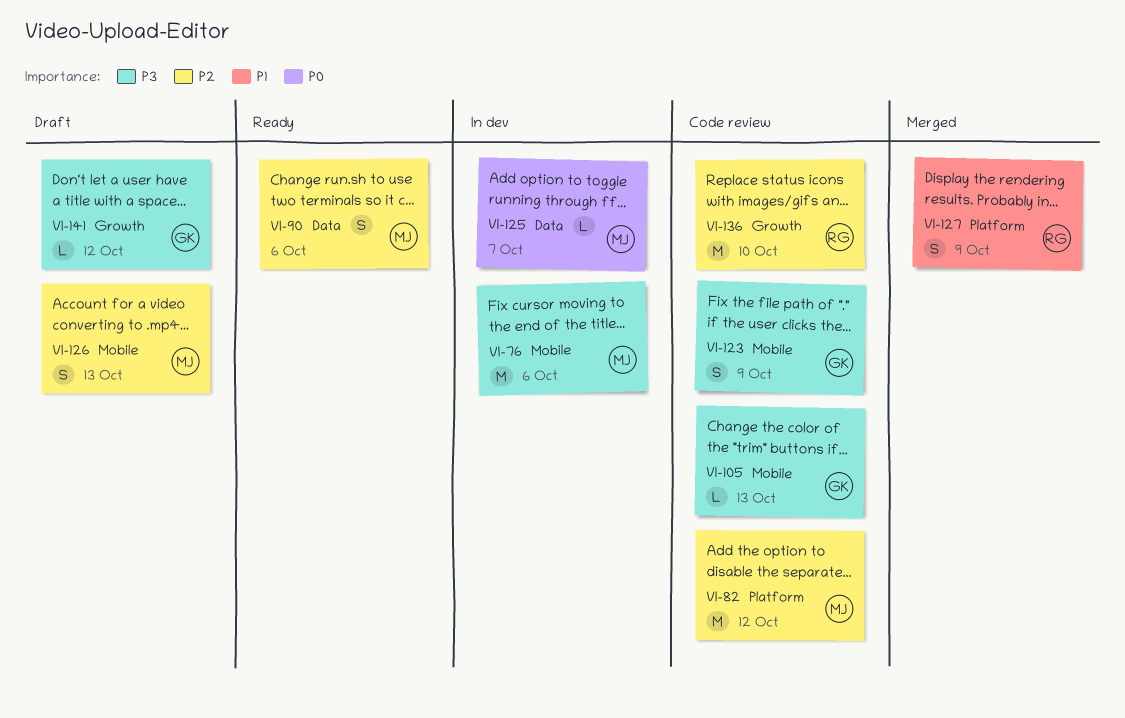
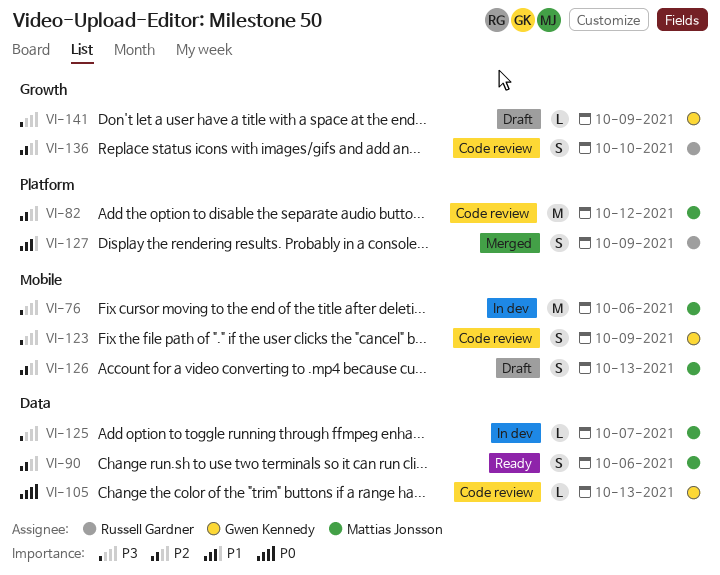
VI-105, priority: P3 -> P0
VI-105, label: Mobile -> Data
VI-125, priority: P0 -> P3
VI-136, estimate: M -> S
VI-141, due: Oct 12 -> Oct 9

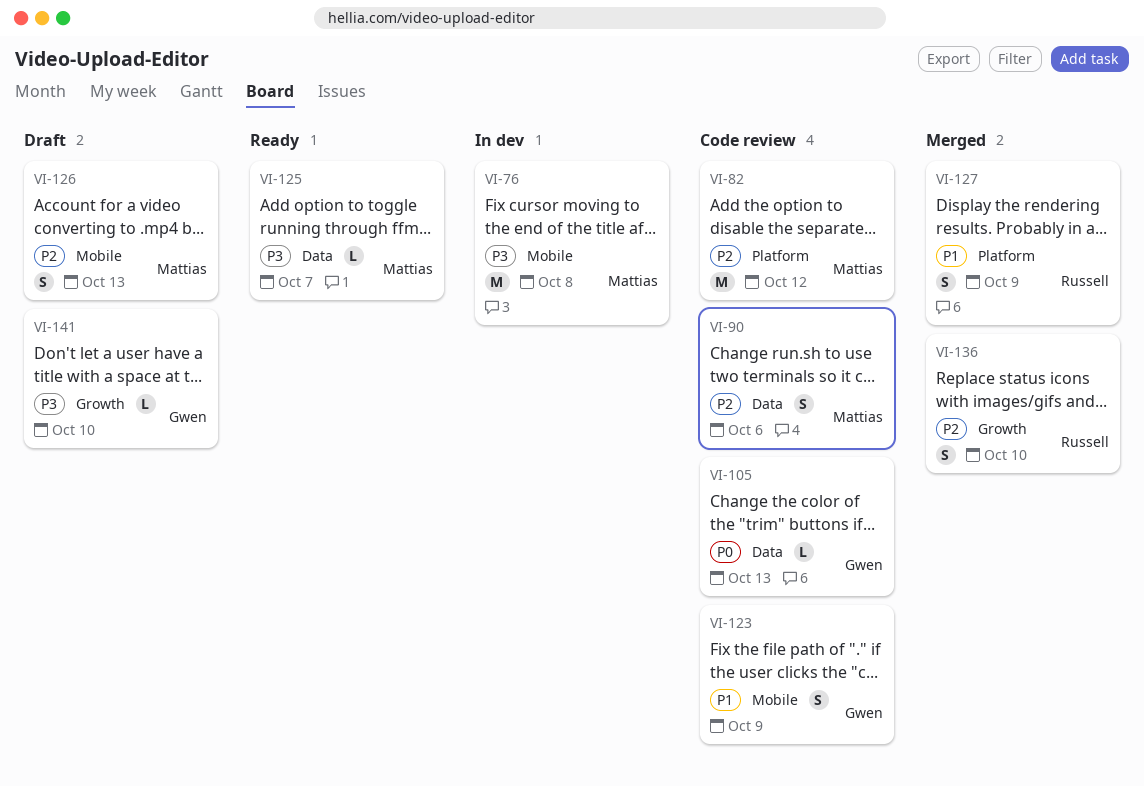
VI-76, due: Oct 6 -> Oct 8
VI-90, status: Ready -> Code review
VI-123, priority: P3 -> P1
VI-125, status: In dev -> Ready
VI-136, status: Code review -> Merged
VI-141, due: Oct 9 -> Oct 10

